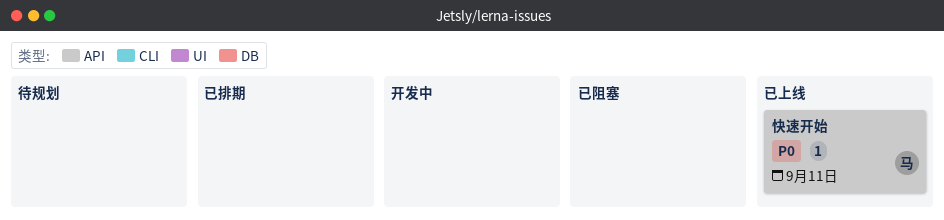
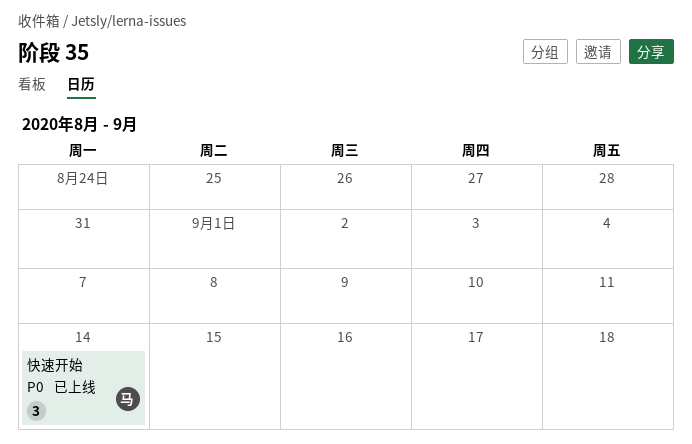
快速开始, estimate: 1 -> 3
快速开始, due: Sep 11 -> Sep 14

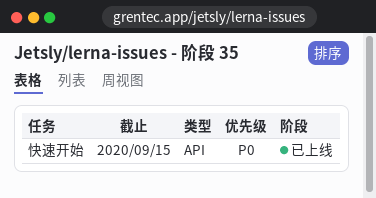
快速开始, due: Sep 14 -> Sep 15

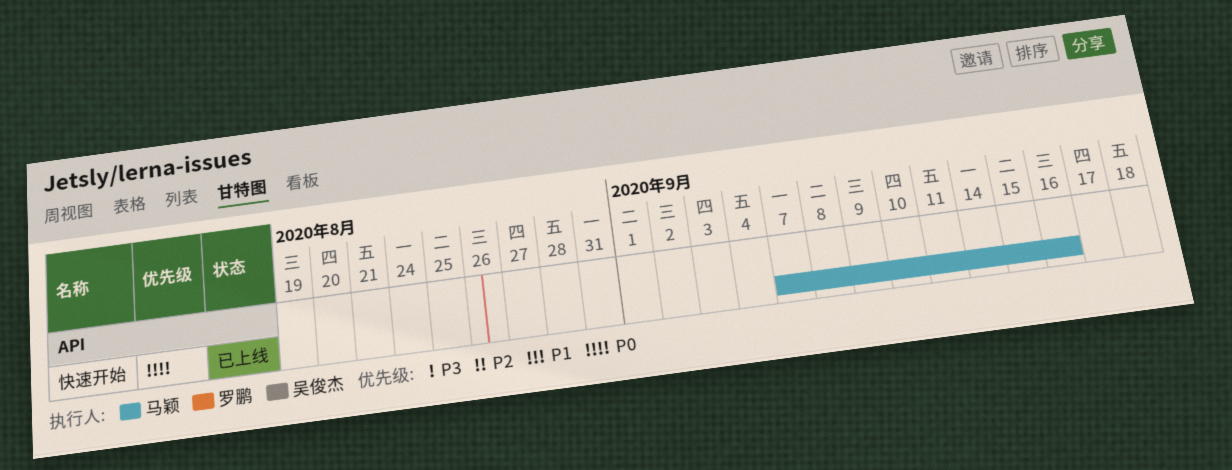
快速开始, due: Sep 15 -> Sep 16

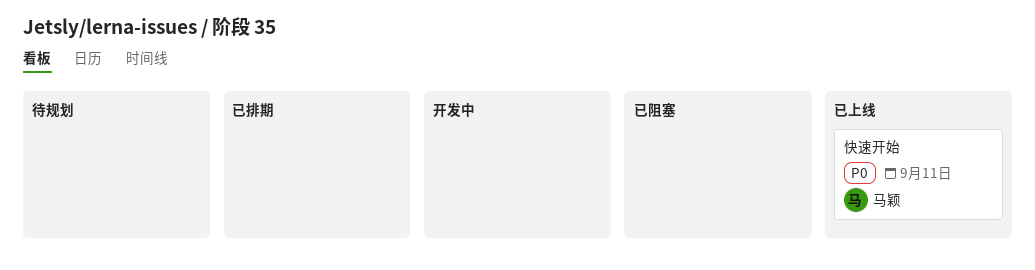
快速开始, due: Sep 16 -> Sep 11

